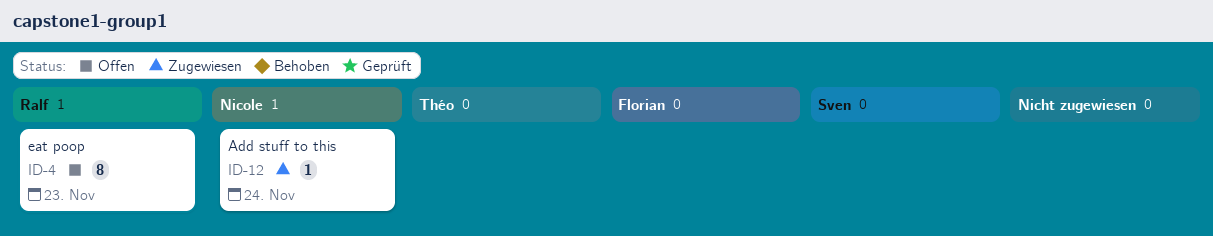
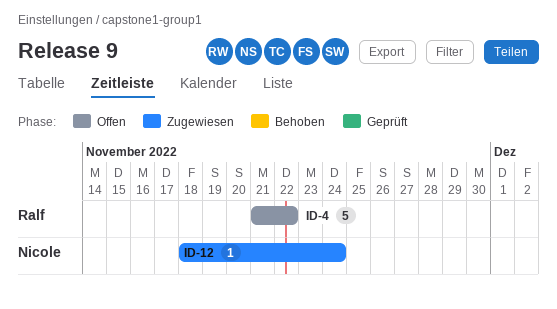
ID-4, estimate: 8 -> 5
ID-4, due: Nov 23 -> Nov 22

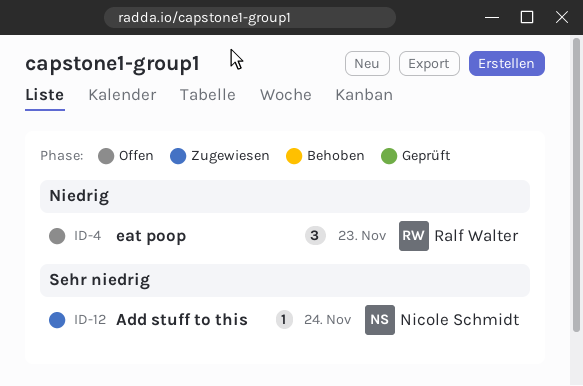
ID-4, estimate: 5 -> 3
ID-4, due: Nov 22 -> Nov 23

